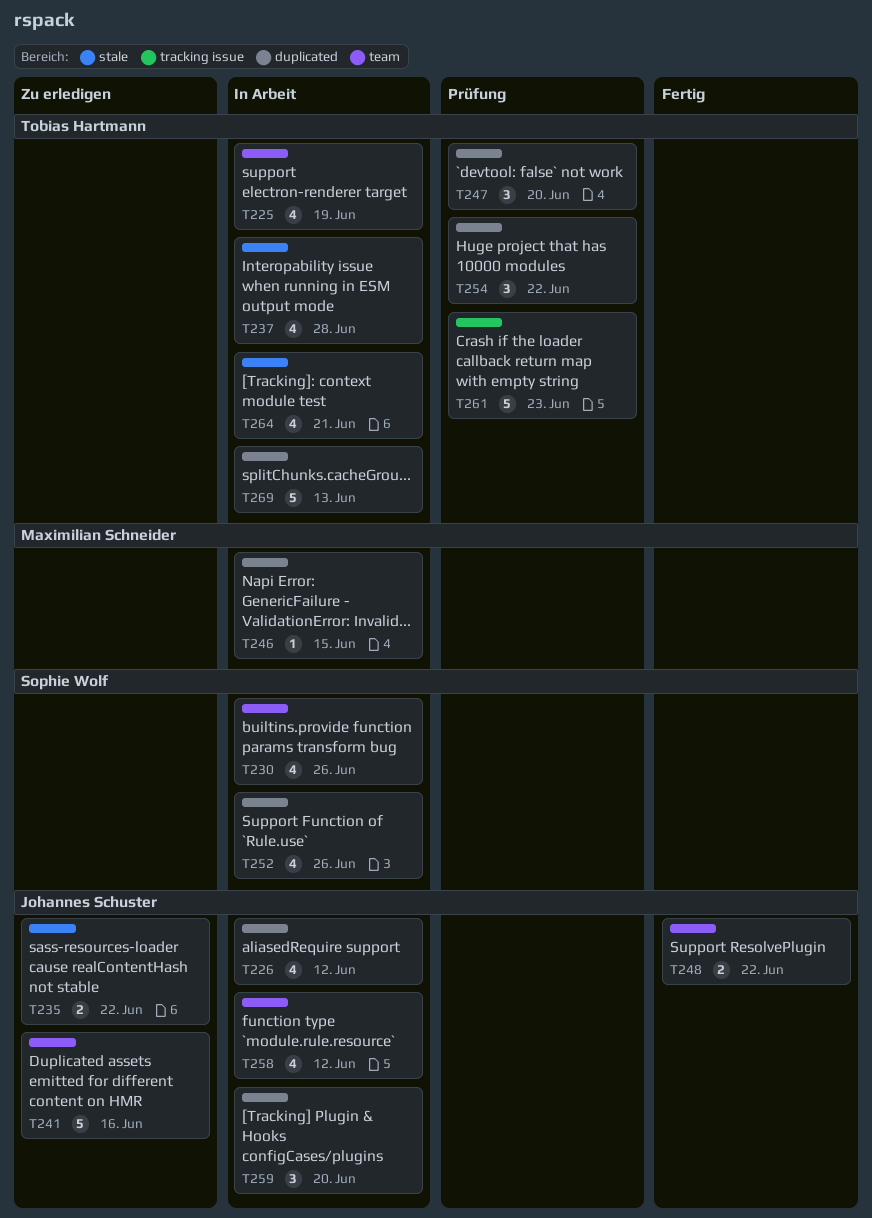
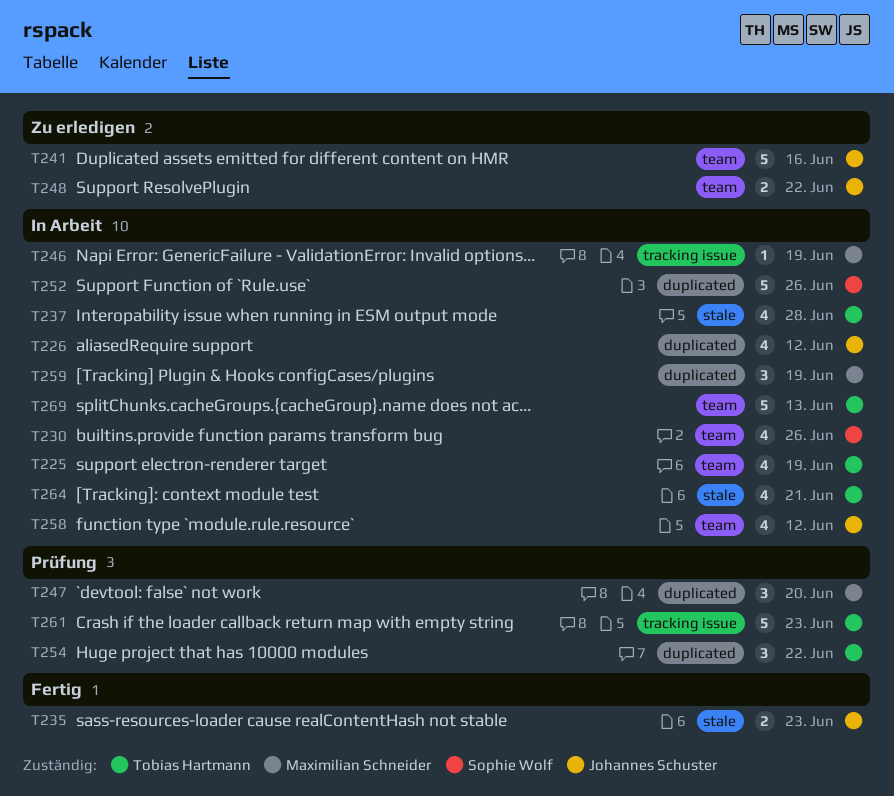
T235, status: Zu erledigen -> Fertig
T235, due: Jun 22 -> Jun 23
T246, label: duplicated -> tracking issue
T246, due: Jun 15 -> Jun 19
T247, owner: Tobias Hartmann -> Maximilian Schneider
T248, status: Fertig -> Zu erledigen
T252, estimate: 4 -> 5
T259, owner: Johannes Schuster -> Maximilian Schneider
T259, due: Jun 20 -> Jun 19
T269, label: duplicated -> team

